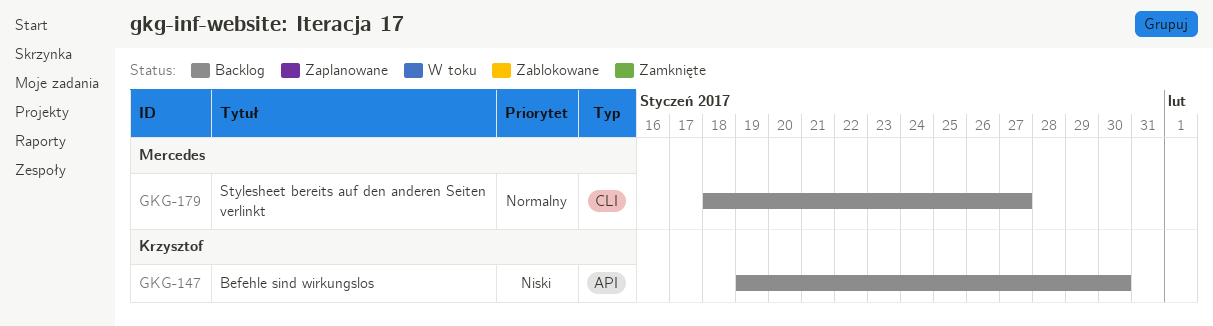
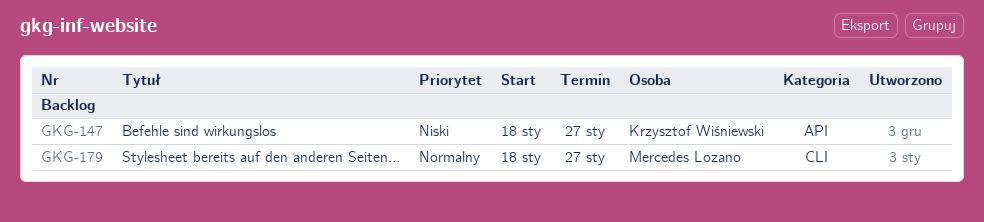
GKG-147, start: Jan 19 -> Jan 18
GKG-147, due: Jan 30 -> Jan 27

